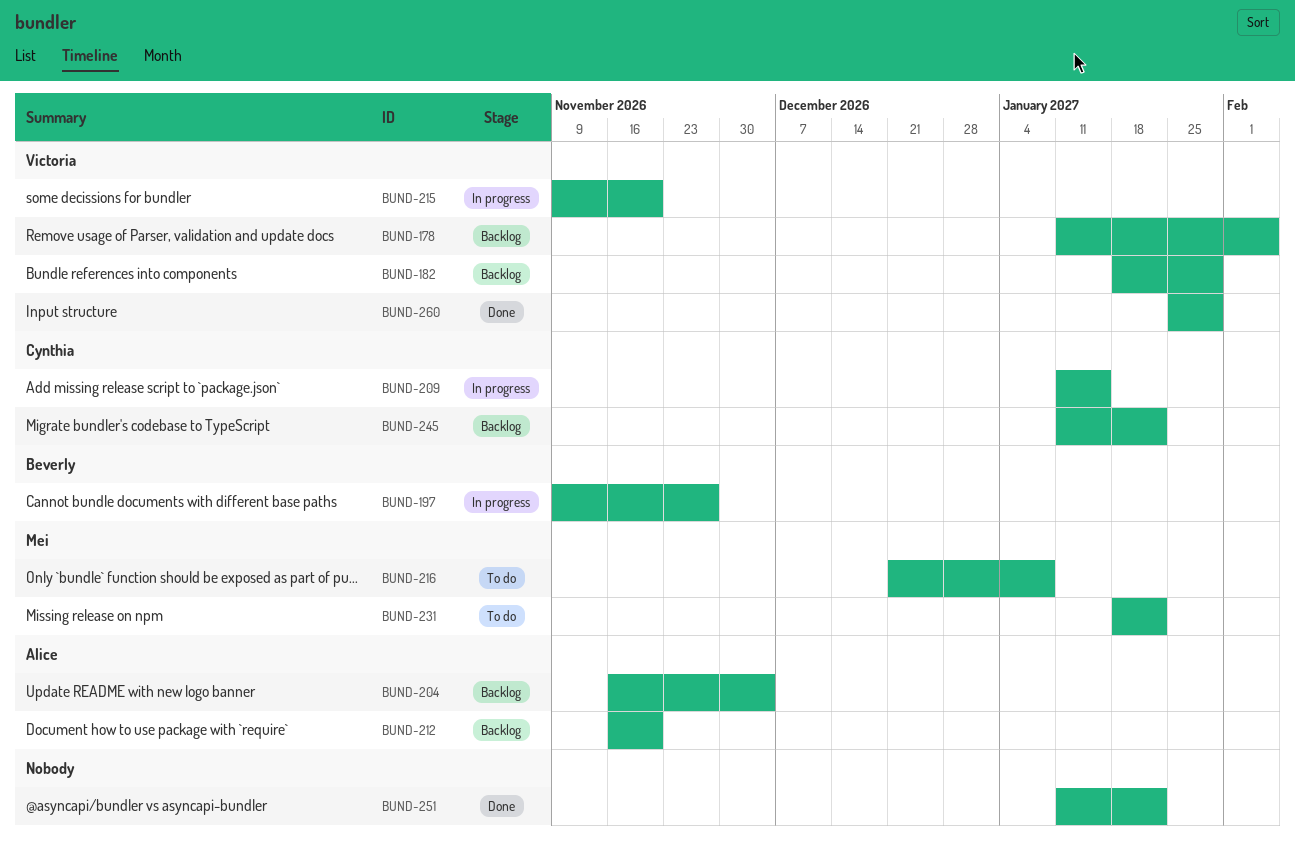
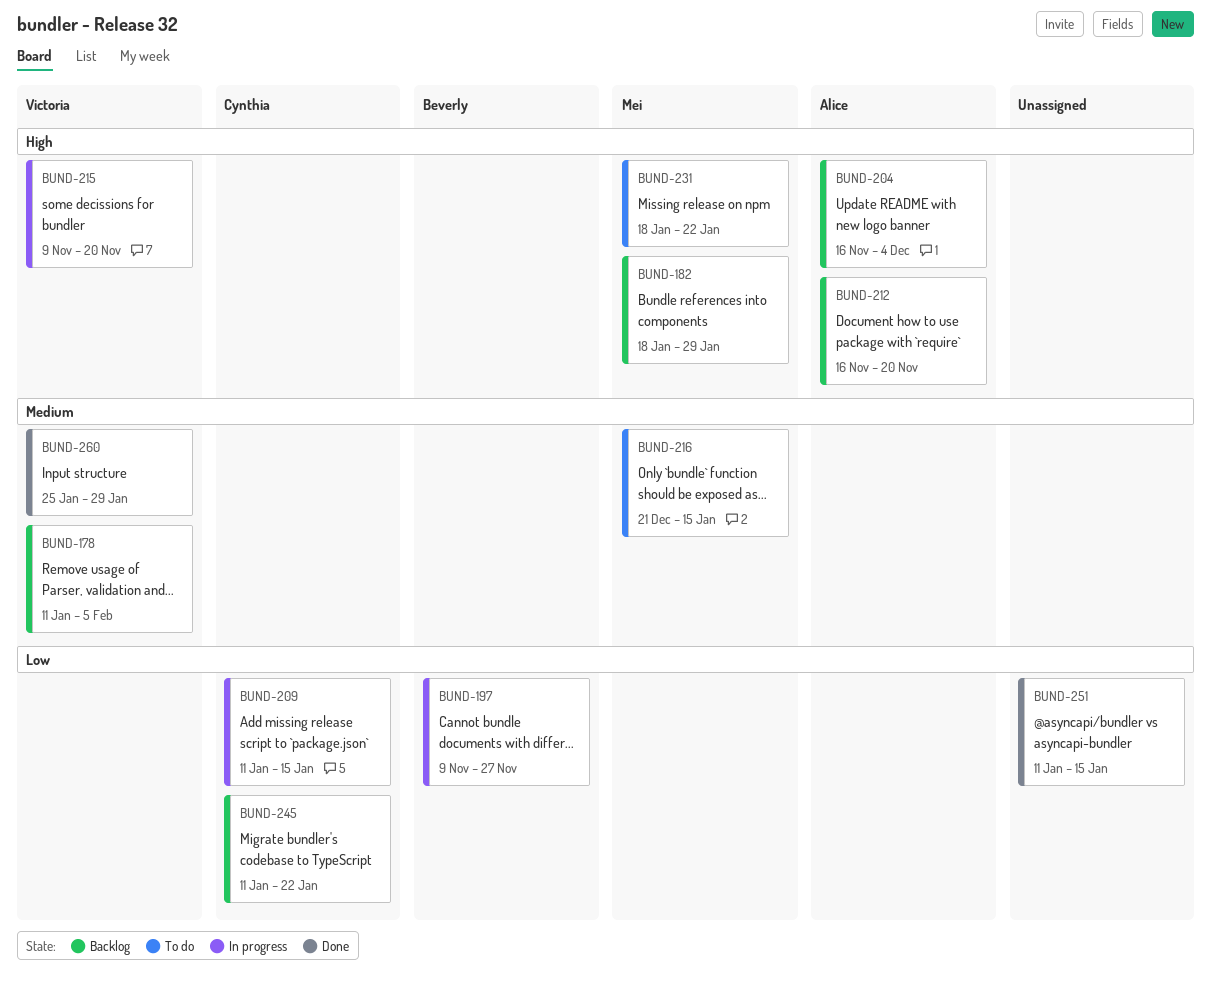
BUND-182, owner: Victoria -> Mei
BUND-216, due: Jan 8 -> Jan 15
BUND-251, due: Jan 22 -> Jan 15

